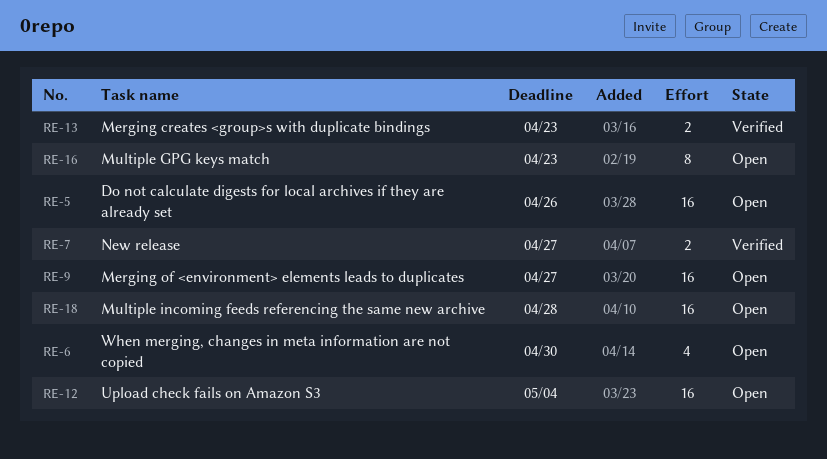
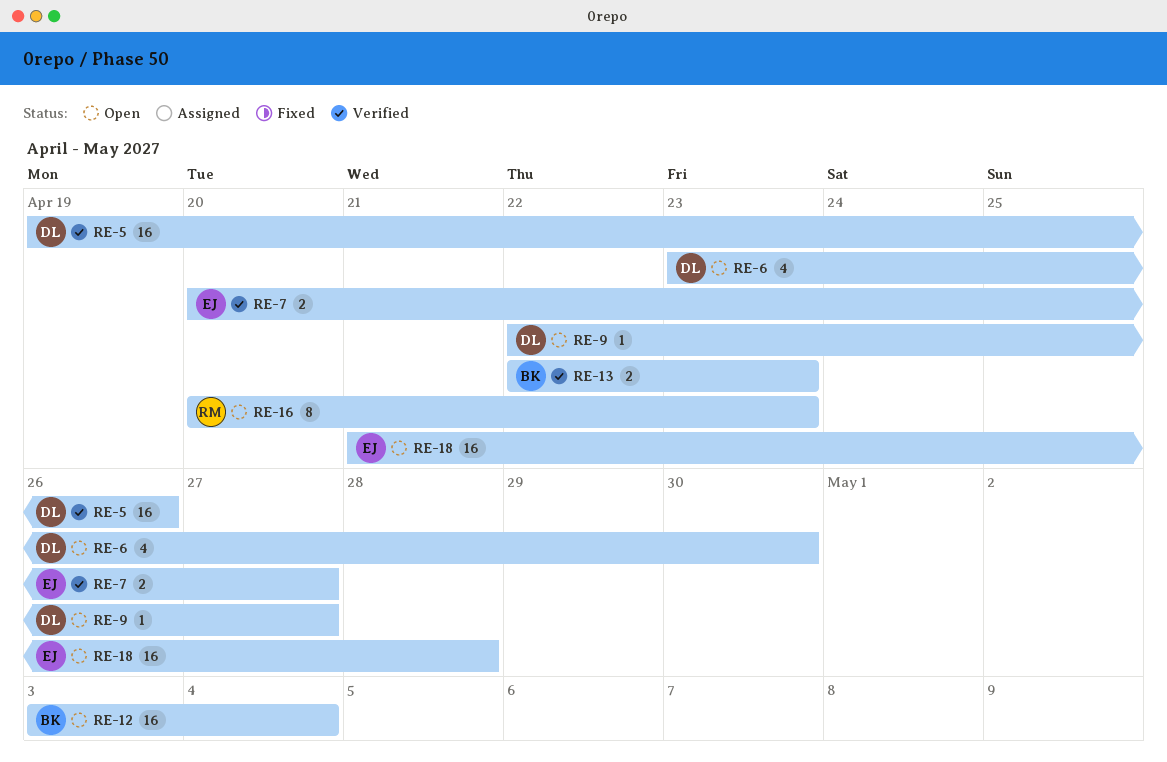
RE-5, status: Open -> Verified
RE-9, estimate: 16 -> 1

